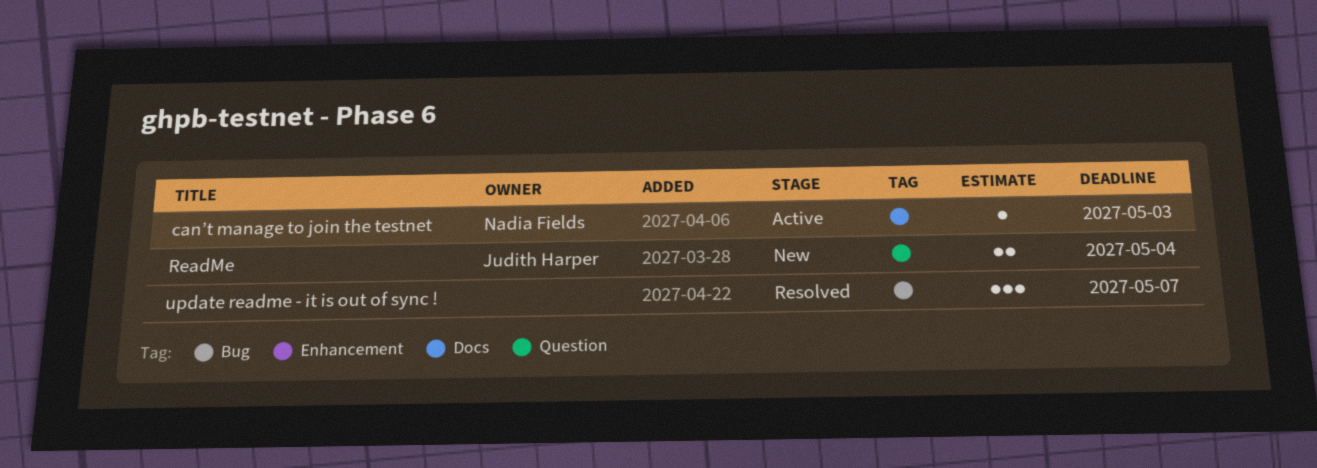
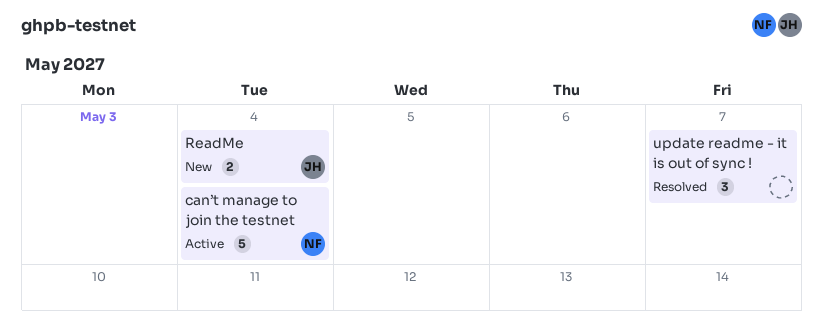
can’t manage to join the testnet, estimate: 1 -> 5
can’t manage to join the testnet, due: May 3 -> May 4

